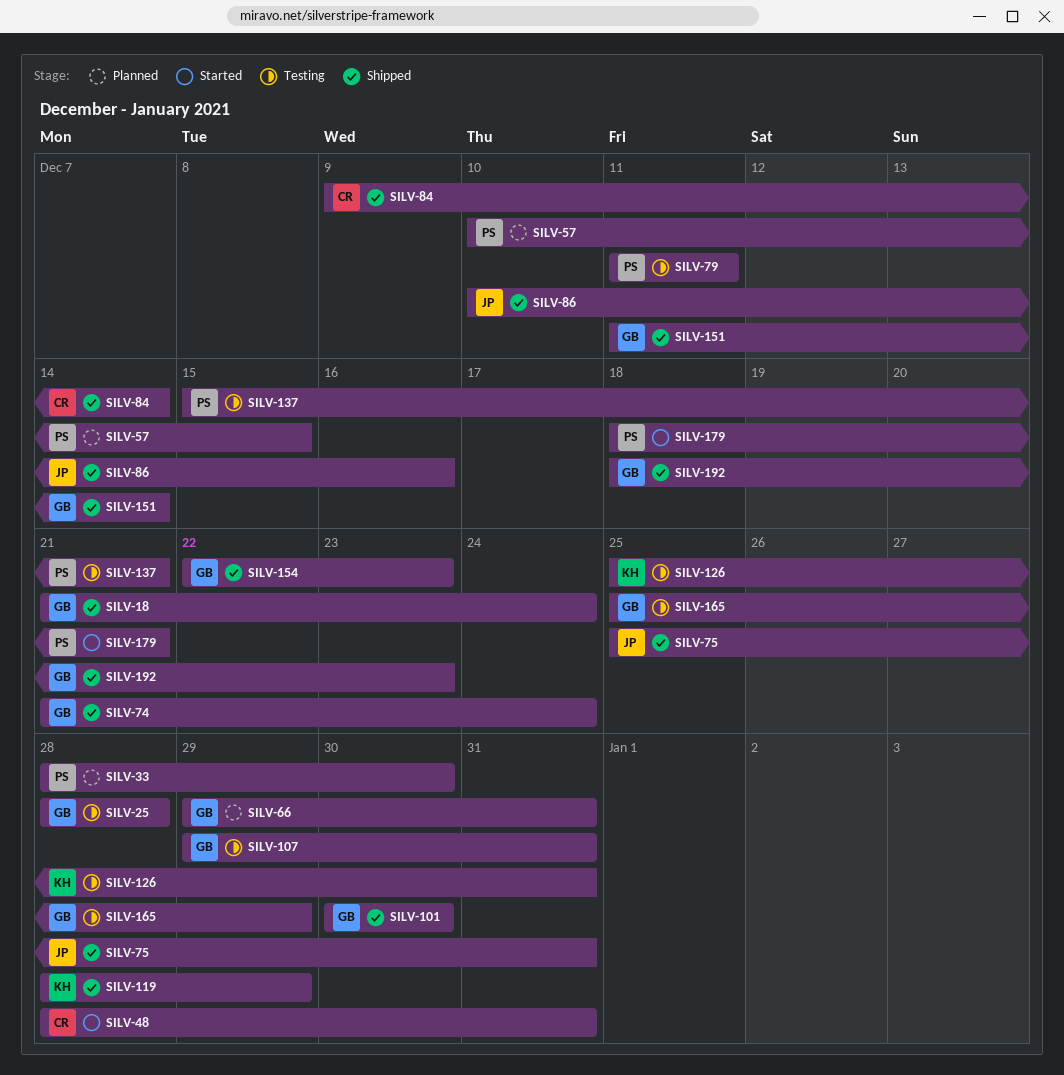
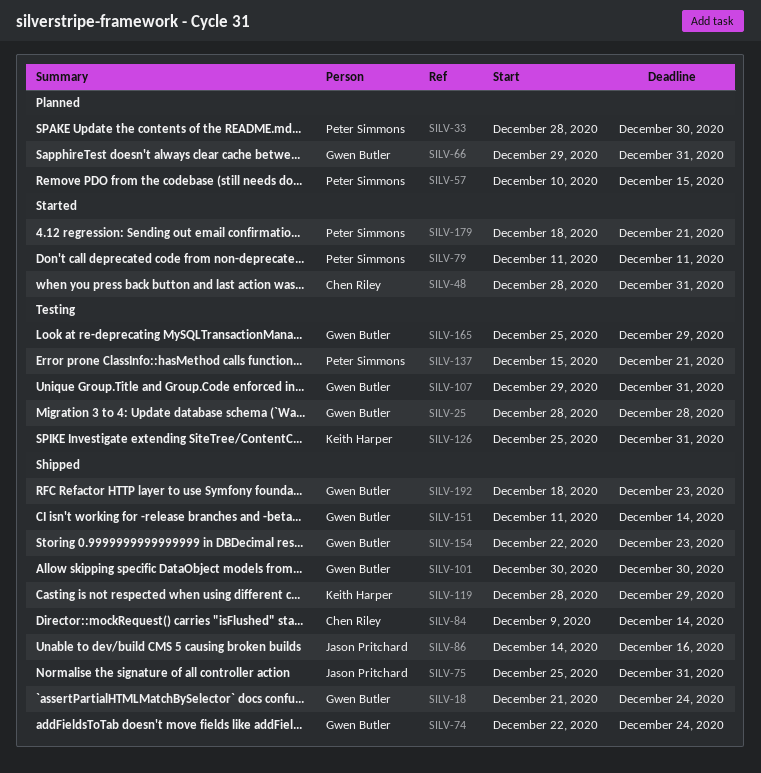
SILV-74, start: Dec 21 -> Dec 22
SILV-79, status: Testing -> Started
SILV-86, start: Dec 10 -> Dec 14

